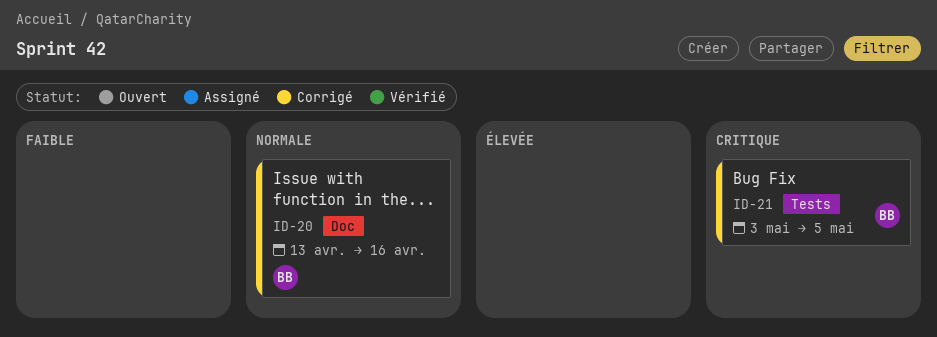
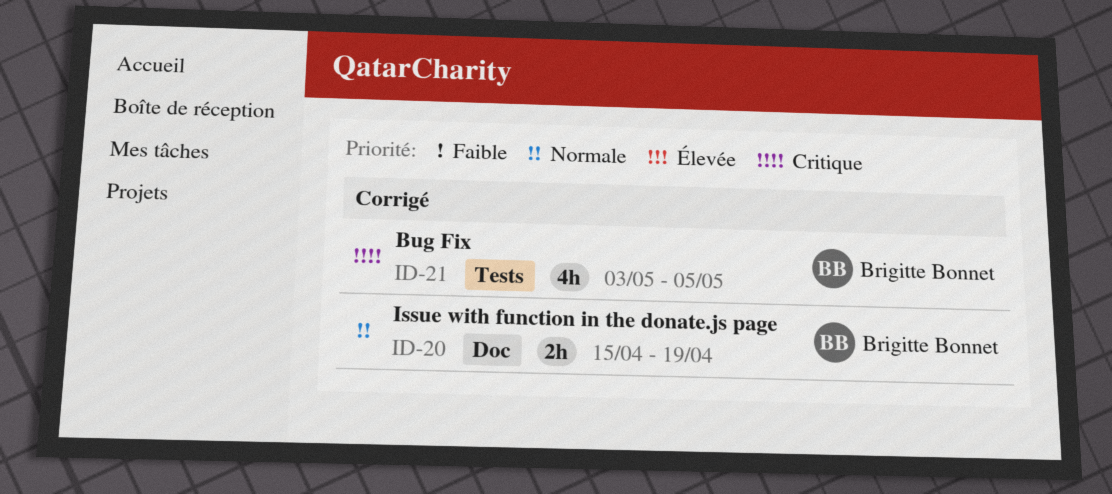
ID-20, start: Apr 13 -> Apr 15
ID-20, due: Apr 16 -> Apr 19

